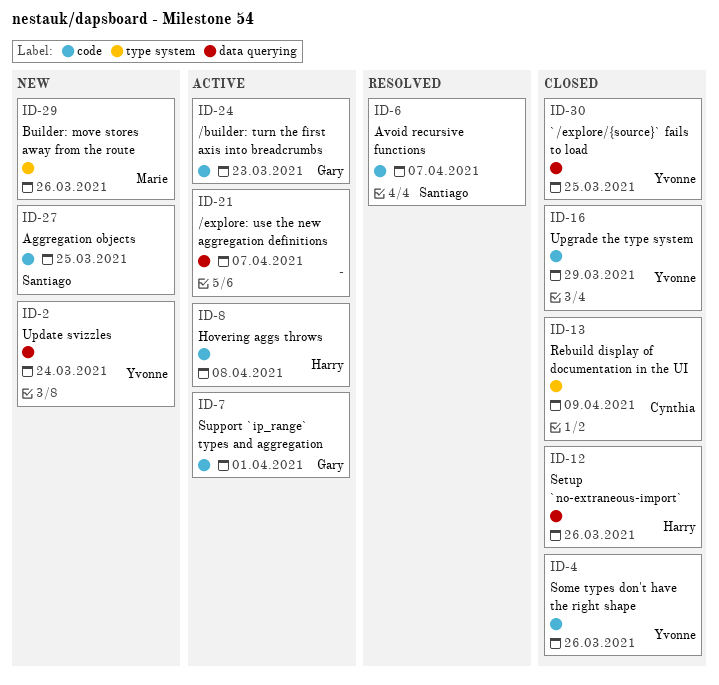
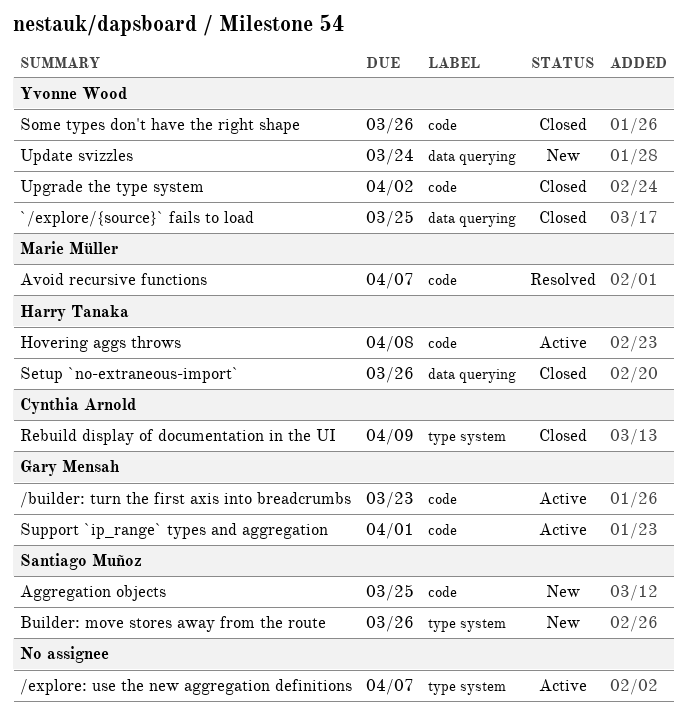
/explore: use the new aggregation definitions, label: data querying -> type system
Avoid recursive functions, owner: Santiago Muñoz -> Marie Müller
Builder: move stores away from the route, owner: Marie Müller -> Santiago Muñoz
Upgrade the type system, due: Mar 29 -> Apr 2

